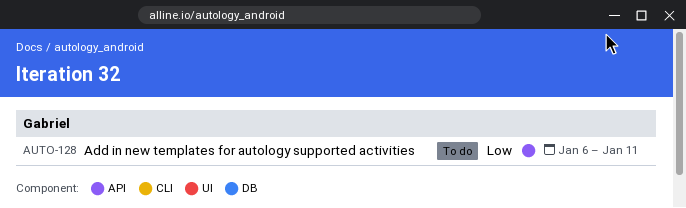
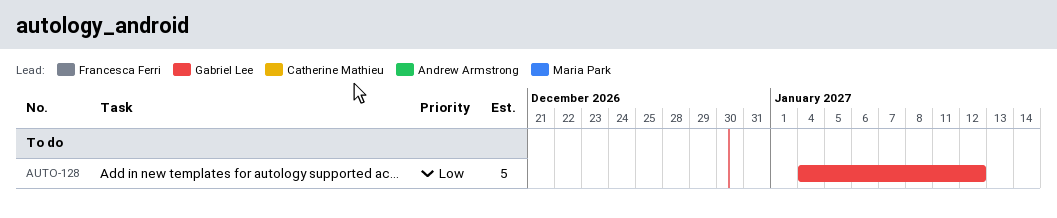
AUTO-128, start: Jan 6 -> Jan 4
AUTO-128, due: Jan 11 -> Jan 12

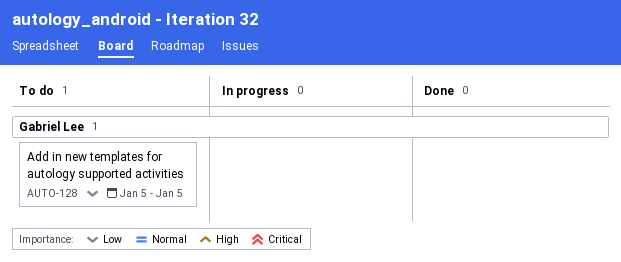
AUTO-128, start: Jan 4 -> Jan 5
AUTO-128, due: Jan 12 -> Jan 5

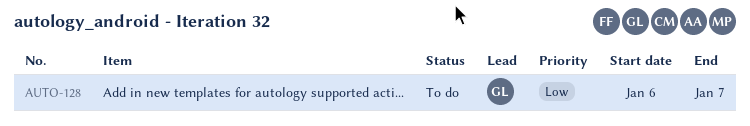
AUTO-128, start: Jan 5 -> Jan 6
AUTO-128, due: Jan 5 -> Jan 7

